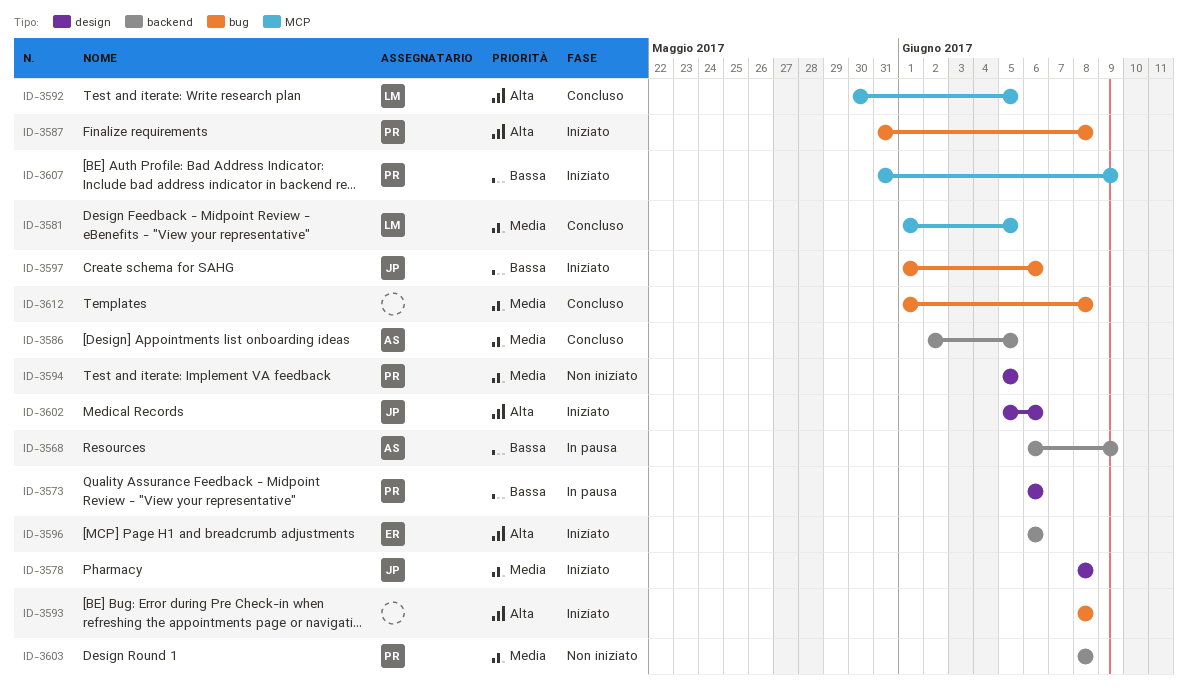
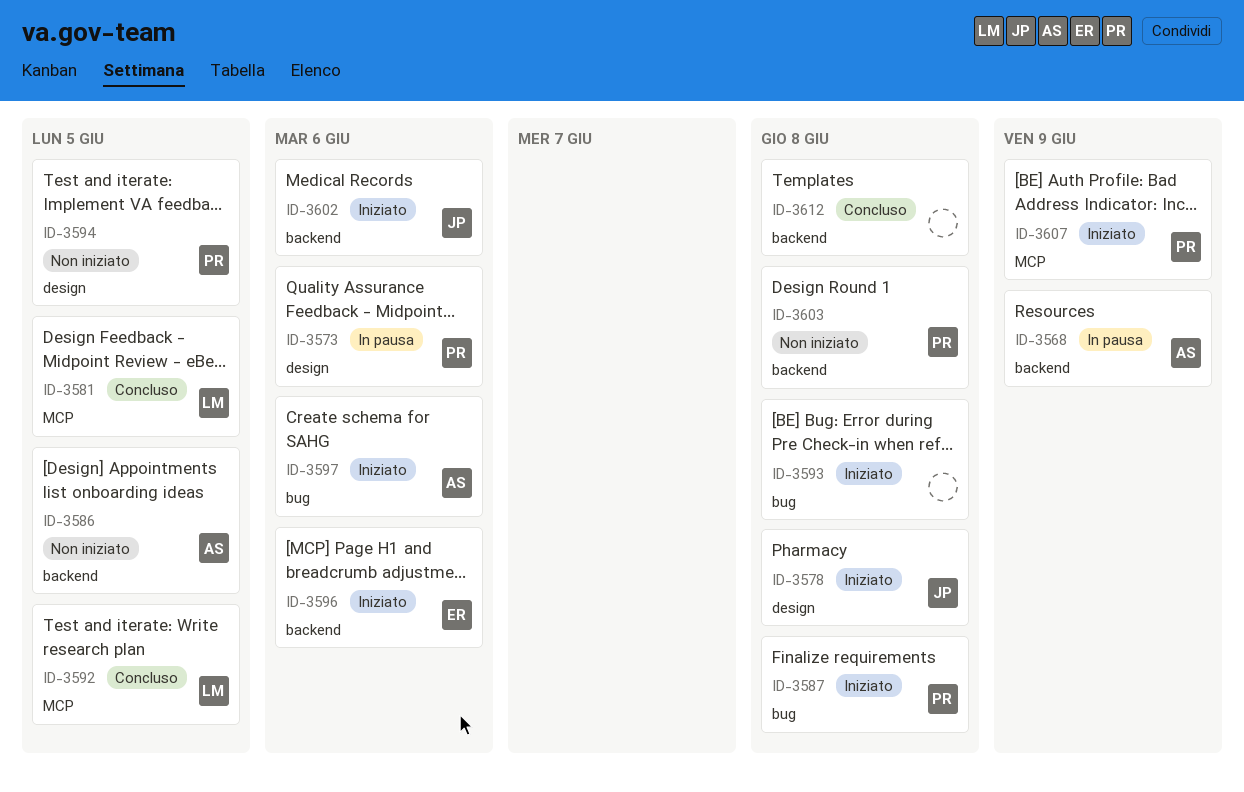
ID-3586, status: Concluso -> Non iniziato
ID-3597, owner: JP -> AS
ID-3602, label: design -> backend
ID-3612, label: bug -> backend

